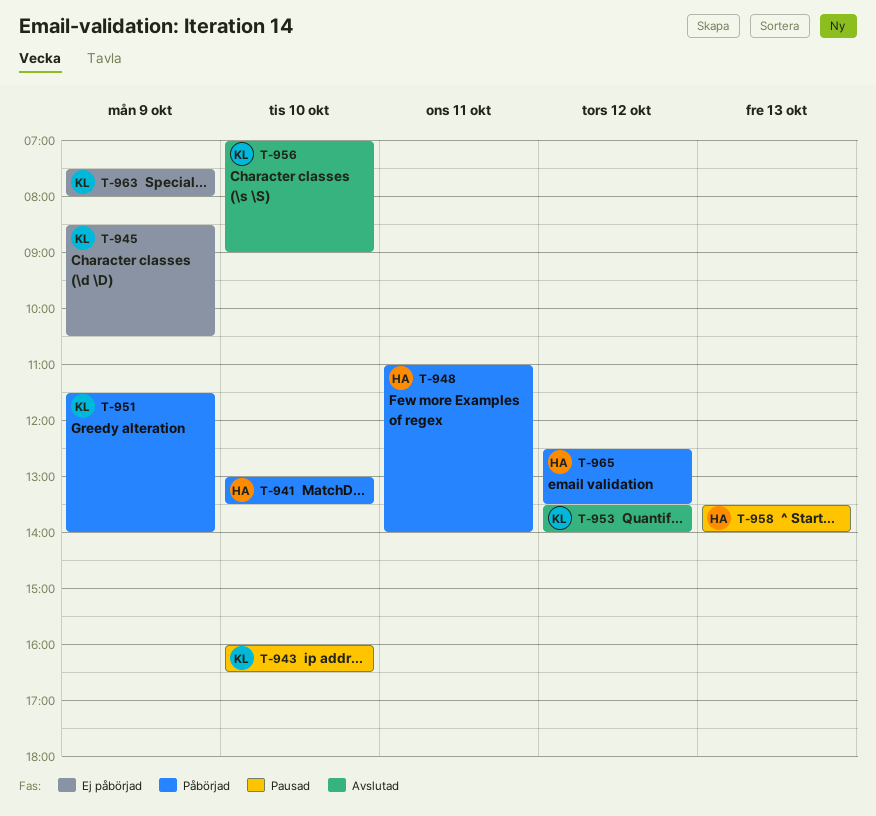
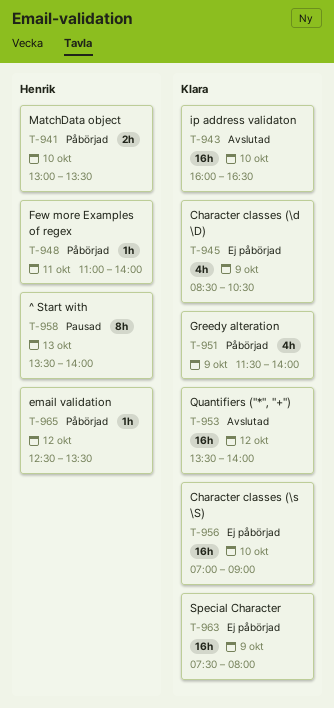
T-943, status: Pausad -> Avslutad
T-956, status: Avslutad -> Ej påbörjad

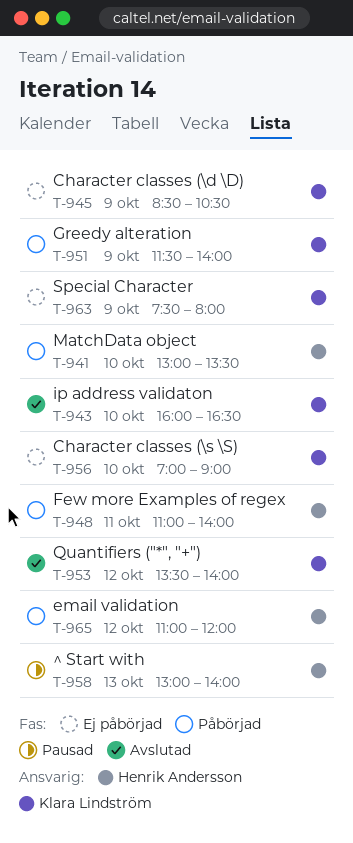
T-958, begins: 13:30 -> 13:00
T-965, begins: 12:30 -> 11:00
T-965, ends: 13:30 -> 12:00

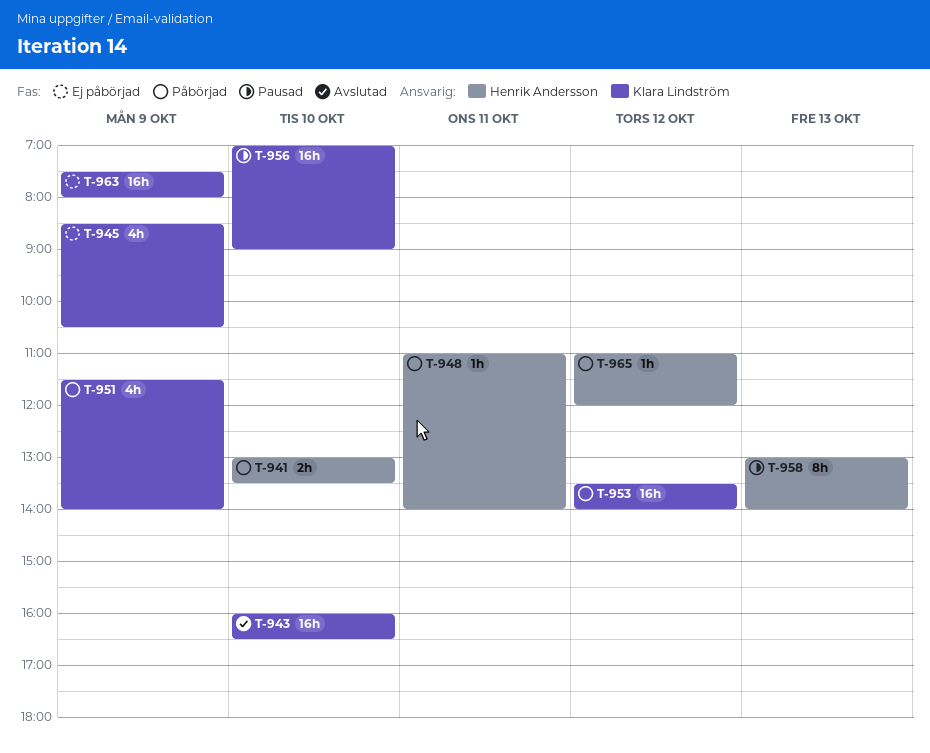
T-953, status: Avslutad -> Påbörjad
T-956, status: Ej påbörjad -> Pausad

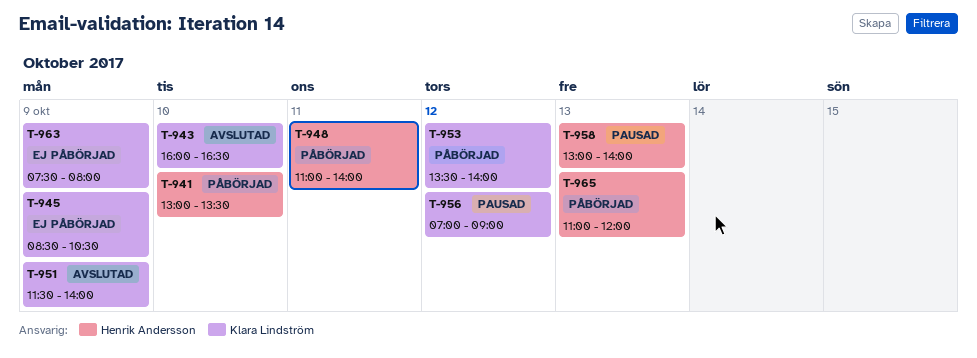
T-951, status: Påbörjad -> Avslutad
T-956, day: Oct 10 -> Oct 12
T-965, day: Oct 12 -> Oct 13

